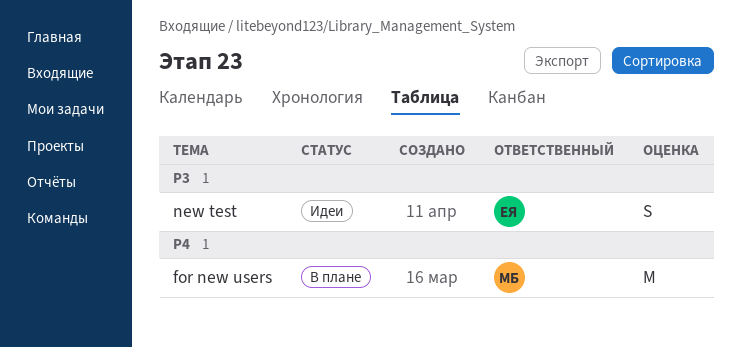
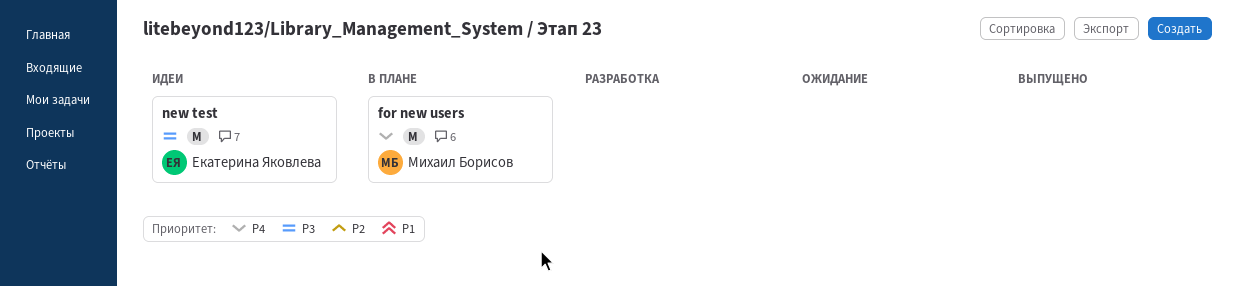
new test, estimate: S -> M

